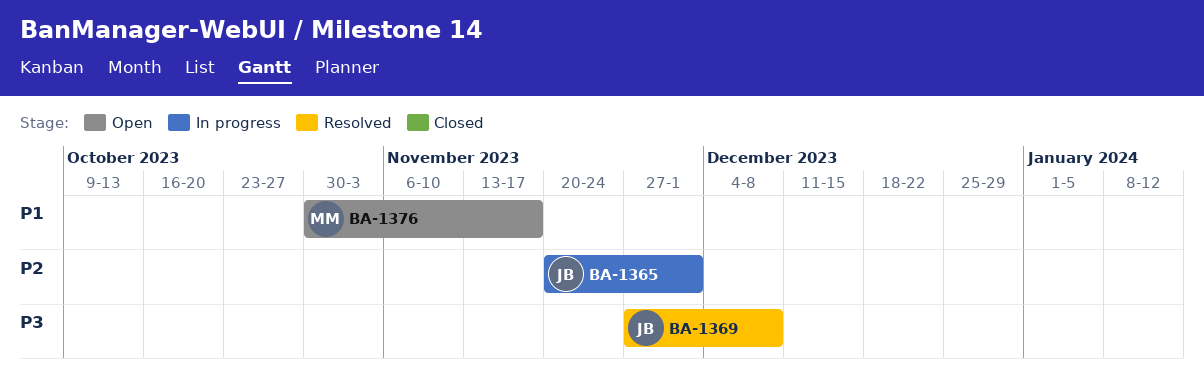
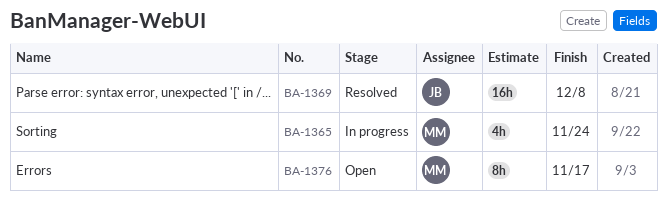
BA-1365, owner: JB -> MM
BA-1365, due: Dec 1 -> Nov 24

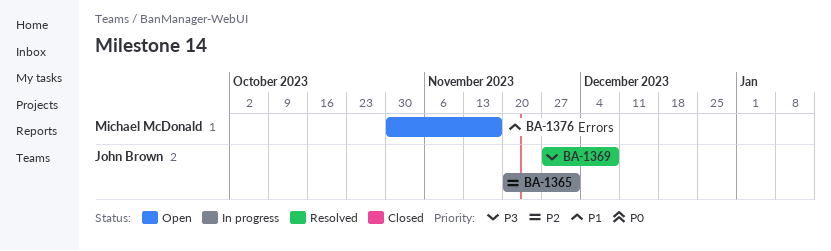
BA-1365, owner: Michael McDonald -> John Brown
BA-1365, due: Nov 24 -> Dec 1

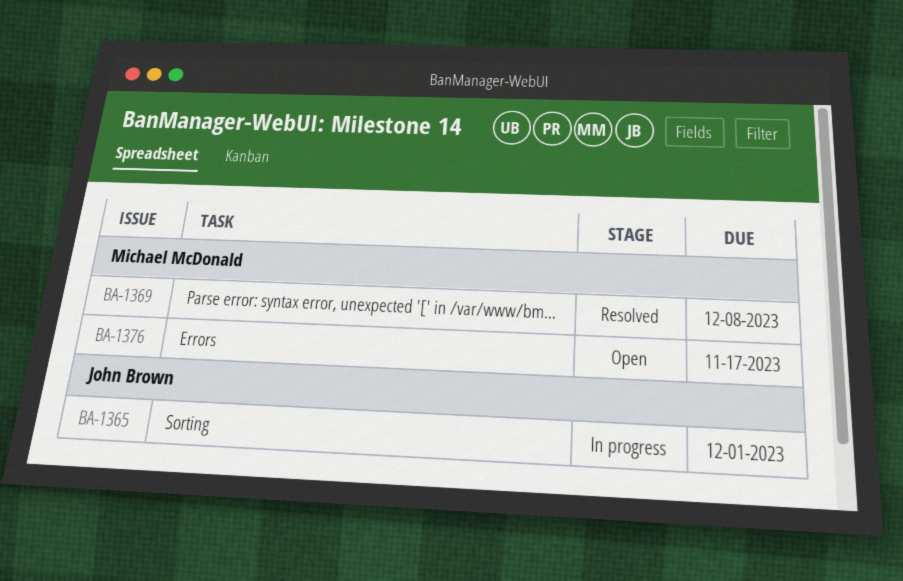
BA-1369, owner: John Brown -> Michael McDonald

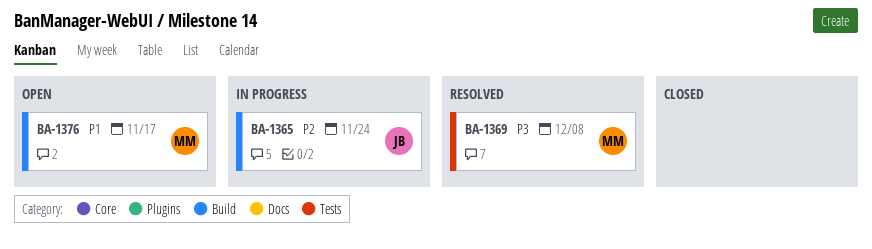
BA-1365, due: Dec 1 -> Nov 24

